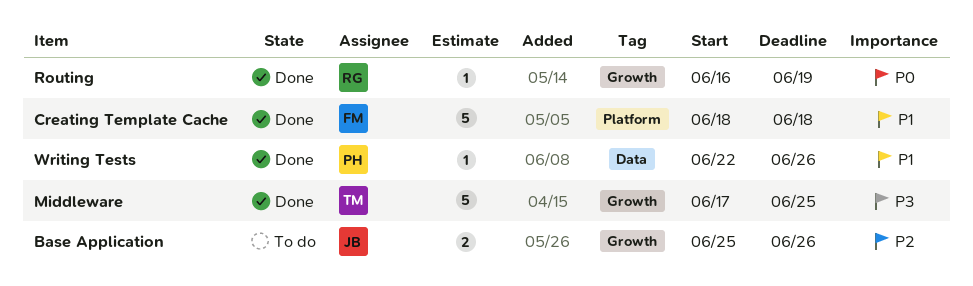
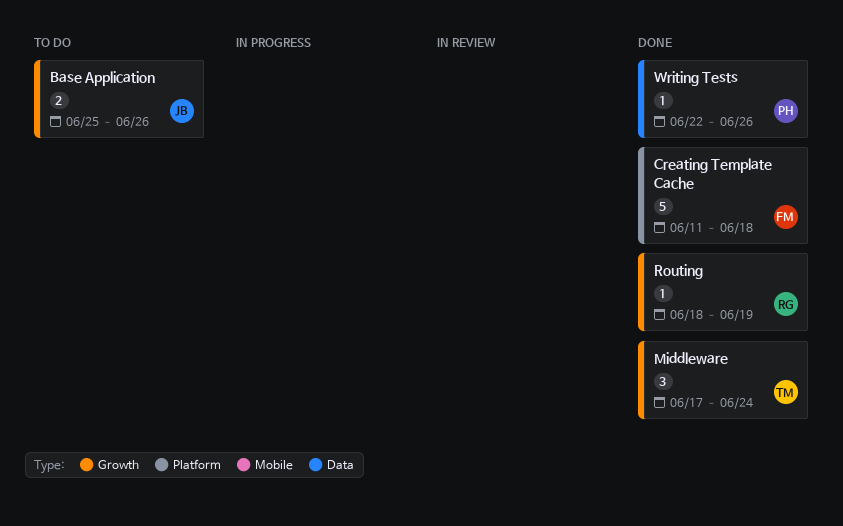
Creating Template Cache, start: Jun 18 -> Jun 11
Middleware, estimate: 5 -> 3
Middleware, due: Jun 25 -> Jun 24
Routing, start: Jun 16 -> Jun 18

